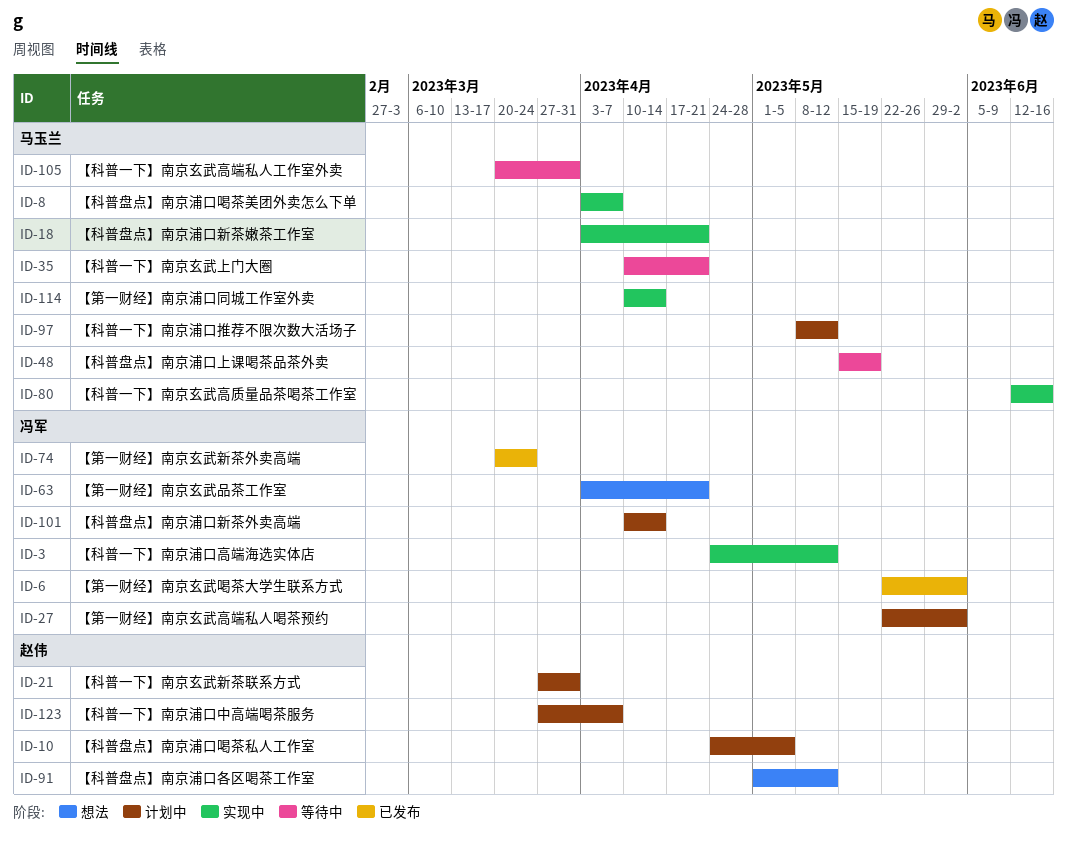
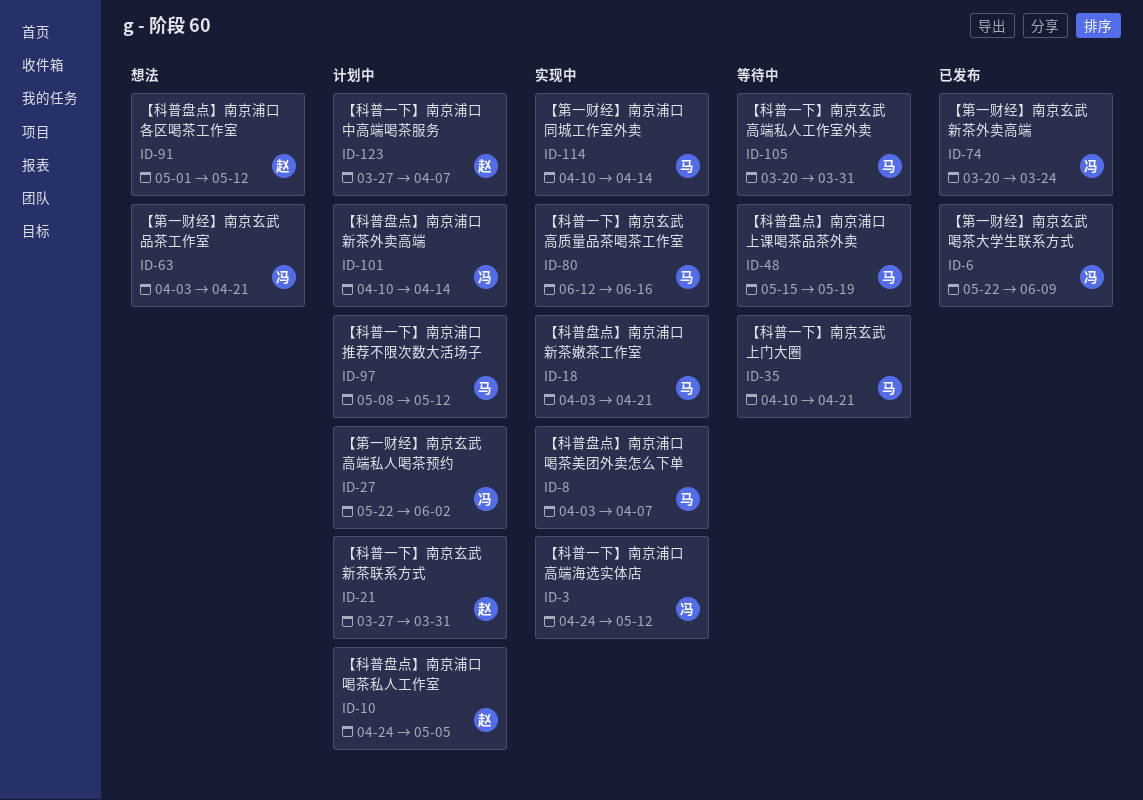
ID-6, due: Jun 2 -> Jun 9

